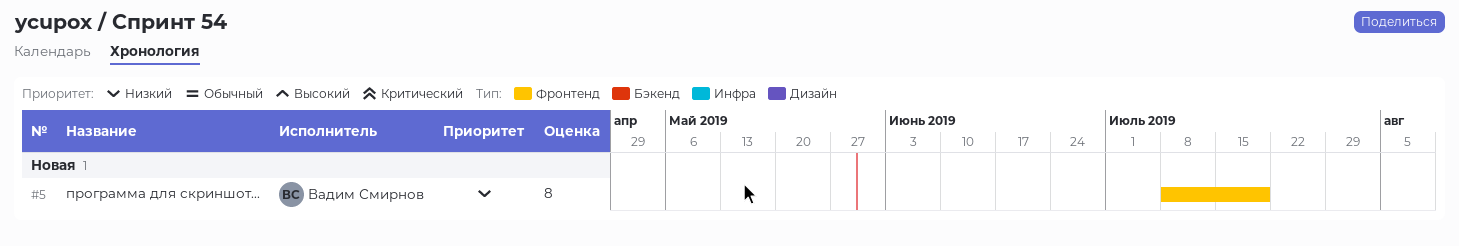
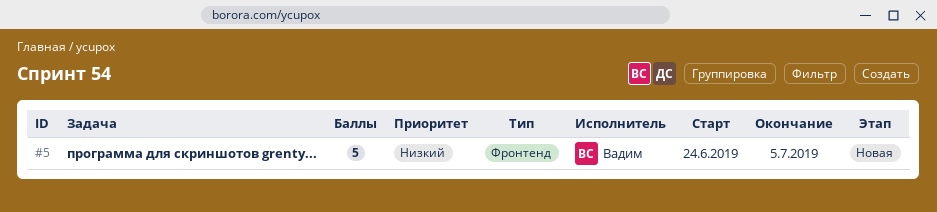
#5, estimate: 8 -> 5
#5, start: Jul 8 -> Jun 24
#5, due: Jul 19 -> Jul 5

